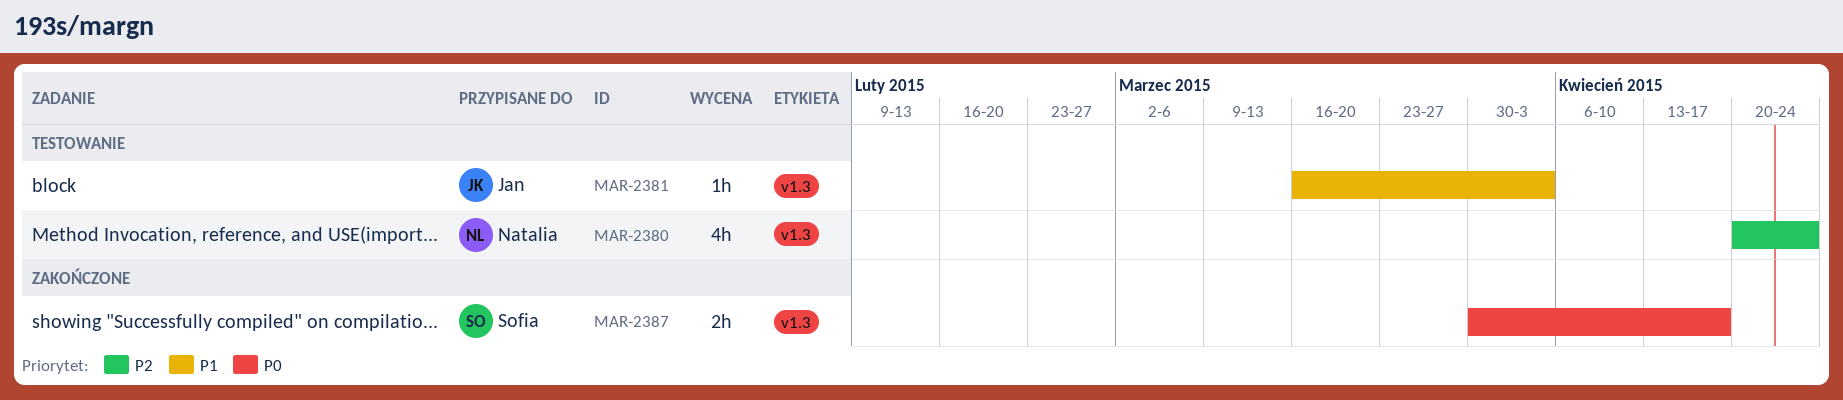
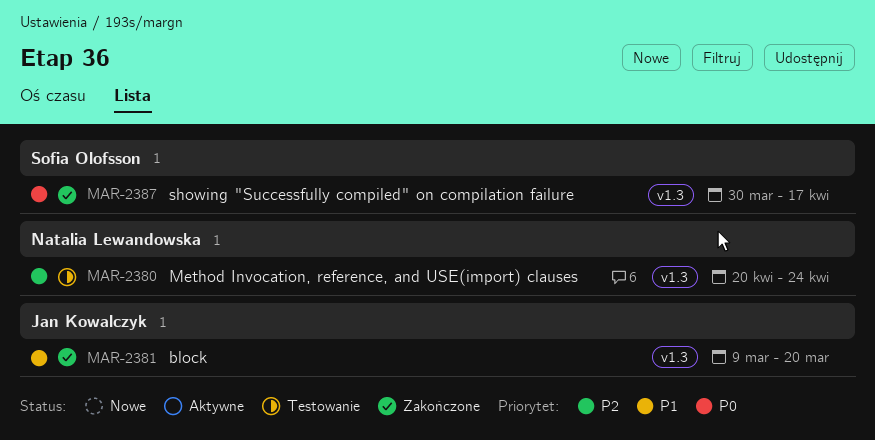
MAR-2381, status: Testowanie -> Zakończone
MAR-2381, start: Mar 16 -> Mar 9
MAR-2381, due: Apr 3 -> Mar 20

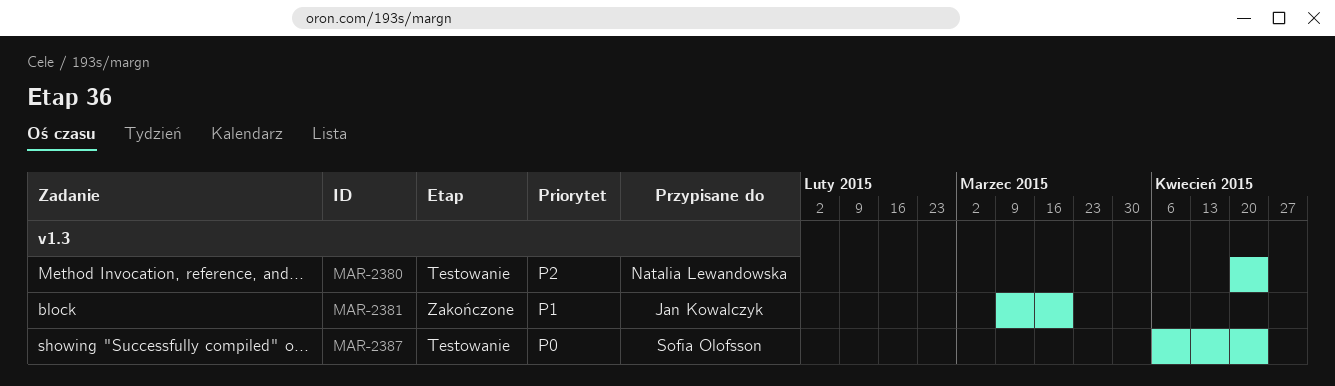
MAR-2387, status: Zakończone -> Testowanie
MAR-2387, start: Mar 30 -> Apr 6
MAR-2387, due: Apr 17 -> Apr 24

